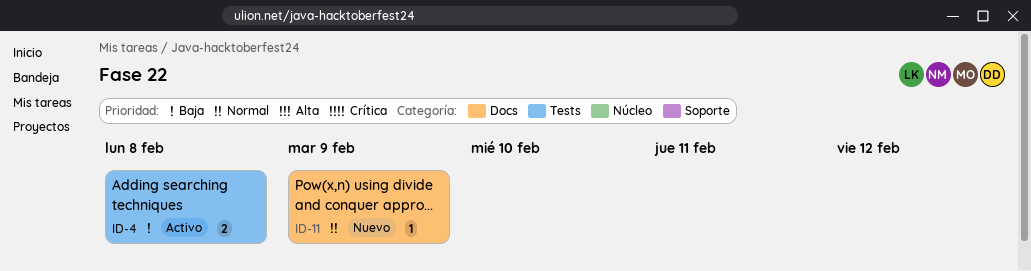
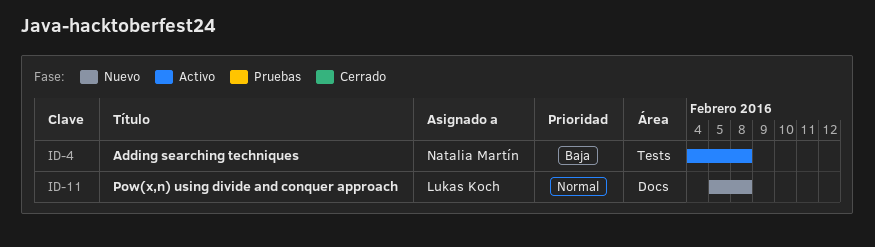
ID-11, due: Feb 9 -> Feb 8

